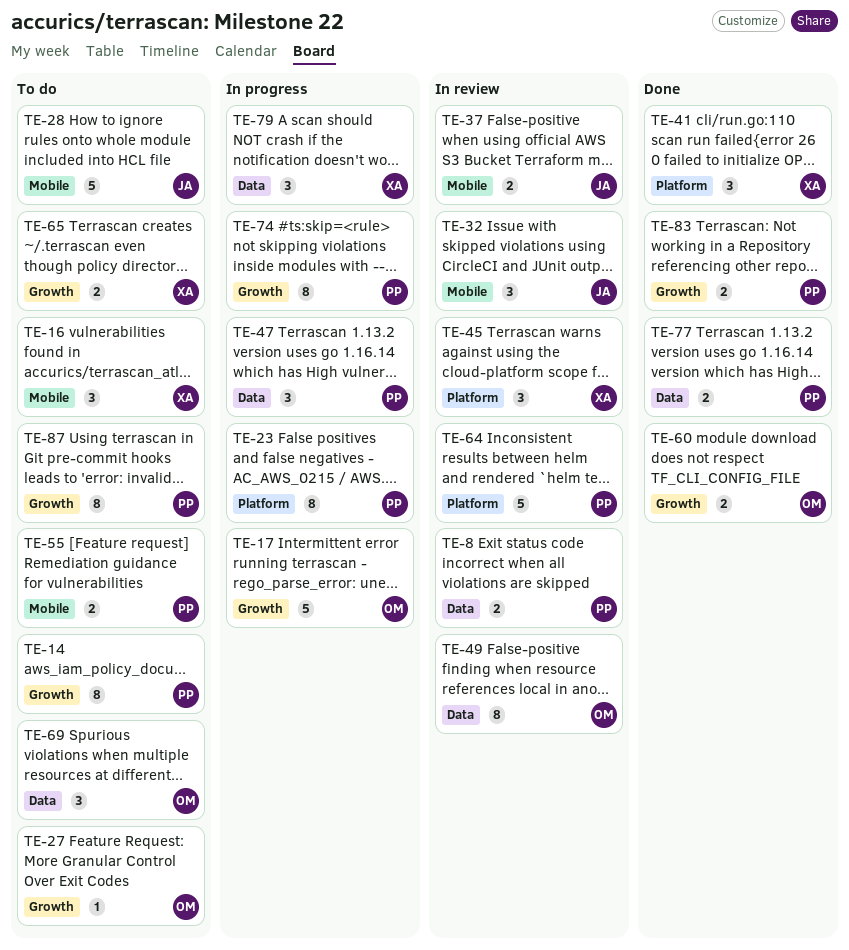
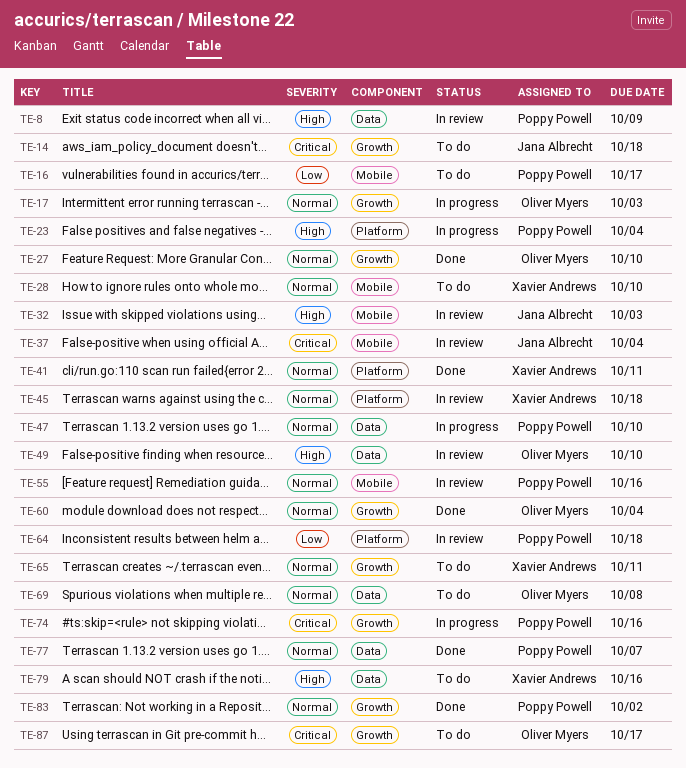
TE-14, owner: Poppy Powell -> Jana Albrecht
TE-16, owner: Xavier Andrews -> Poppy Powell
TE-27, status: To do -> Done
TE-28, owner: Jana Albrecht -> Xavier Andrews
TE-55, status: To do -> In review
TE-79, status: In progress -> To do
TE-87, owner: Poppy Powell -> Oliver Myers

